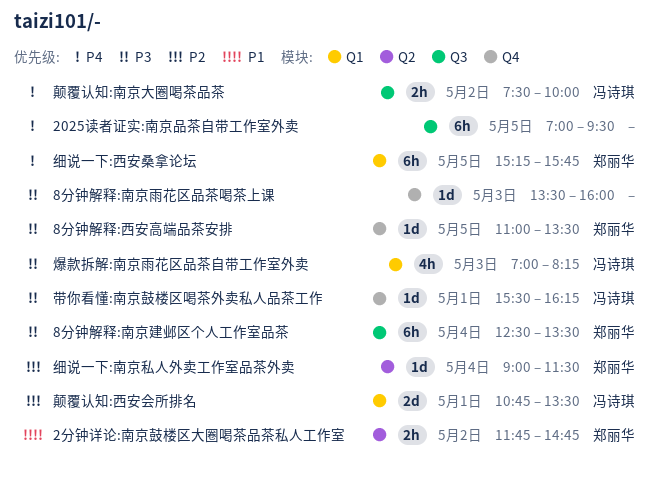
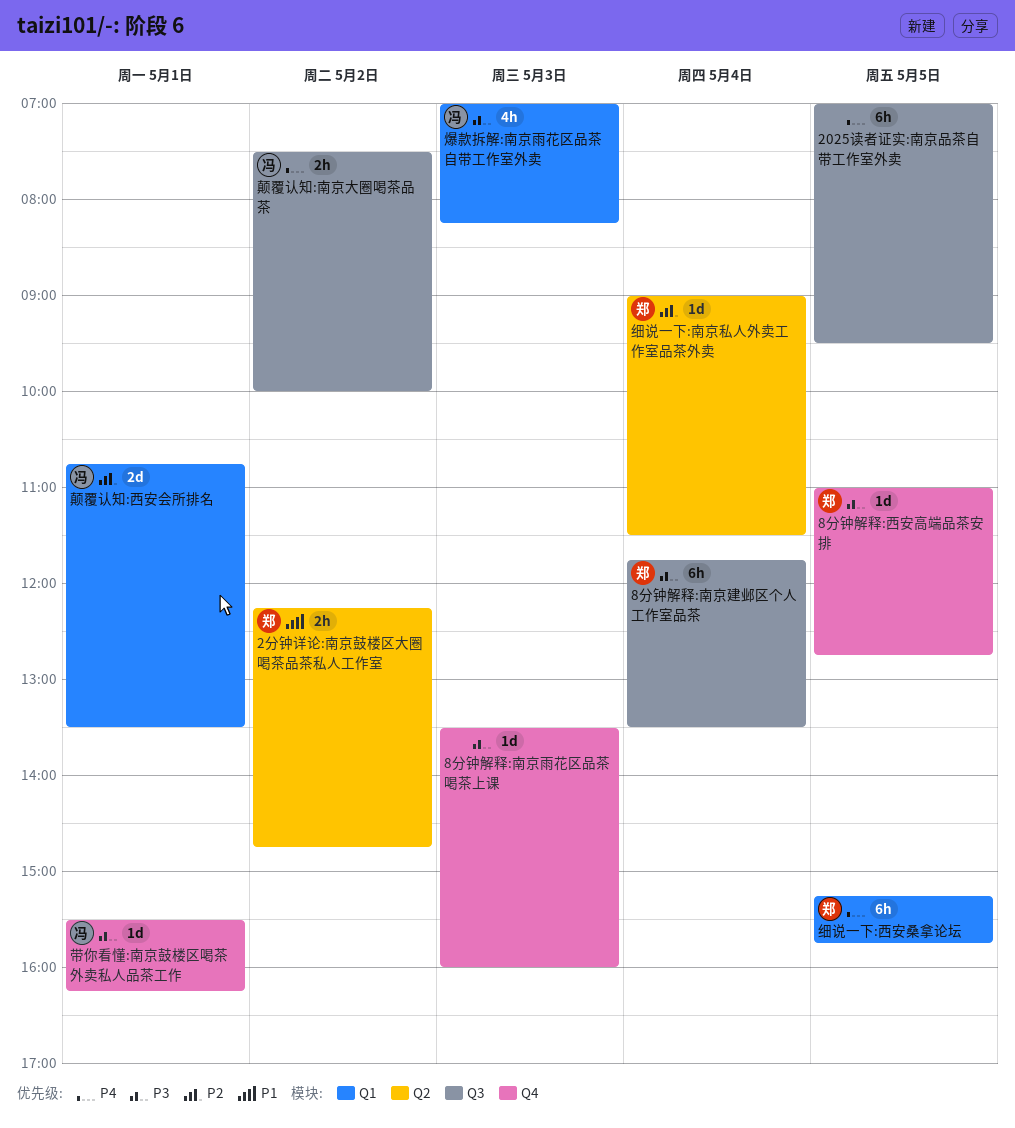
2分钟详论:南京鼓楼区大圈喝茶品茶私人工作室, begins: 11:45 -> 12:15
8分钟解释:南京建邺区个人工作室品茶, begins: 12:30 -> 11:45
8分钟解释:西安高端品茶安排, ends: 13:30 -> 12:45

